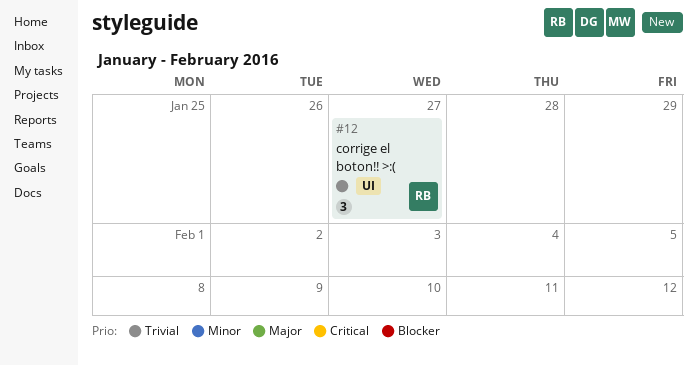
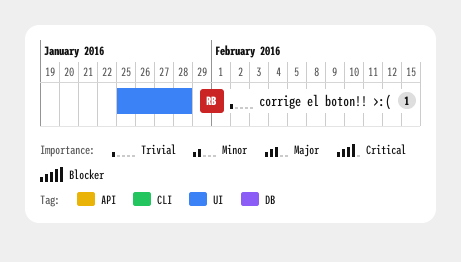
corrige el boton!! >:(, estimate: 3 -> 1
corrige el boton!! >:(, due: Jan 27 -> Jan 28

